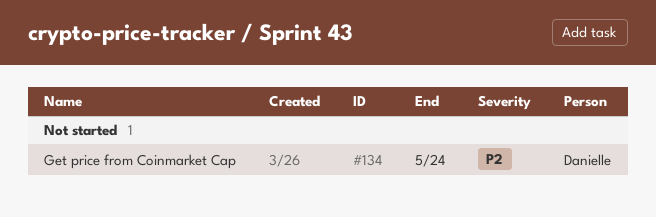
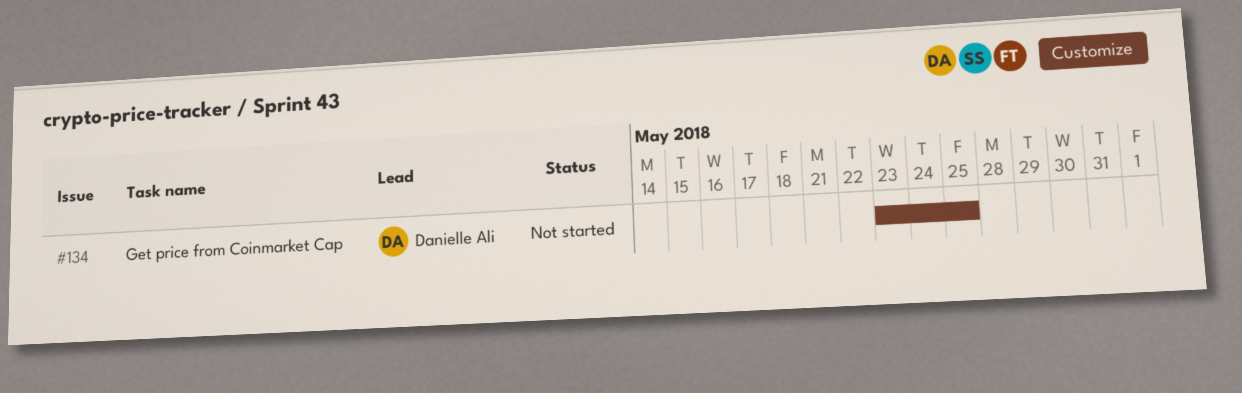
#134, due: May 24 -> May 25

